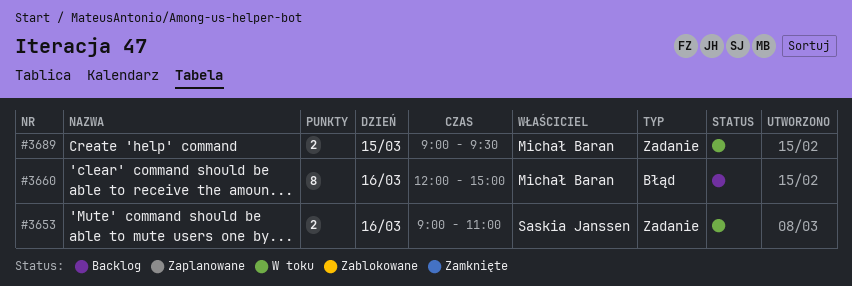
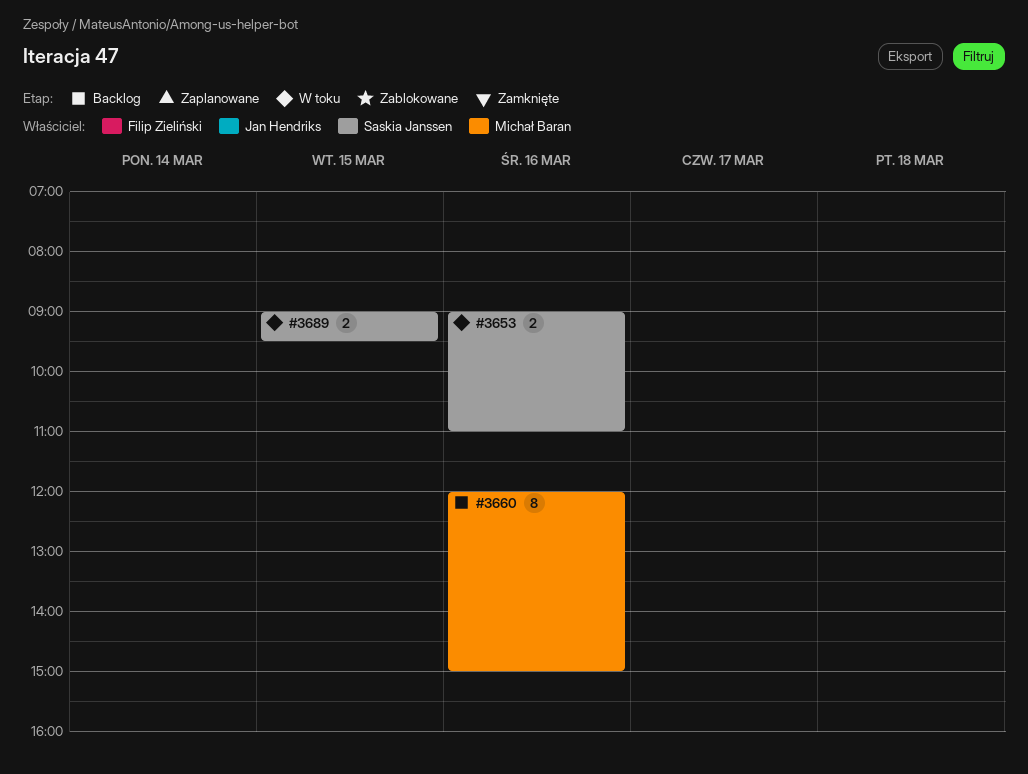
#3689, owner: Michał Baran -> Saskia Janssen

